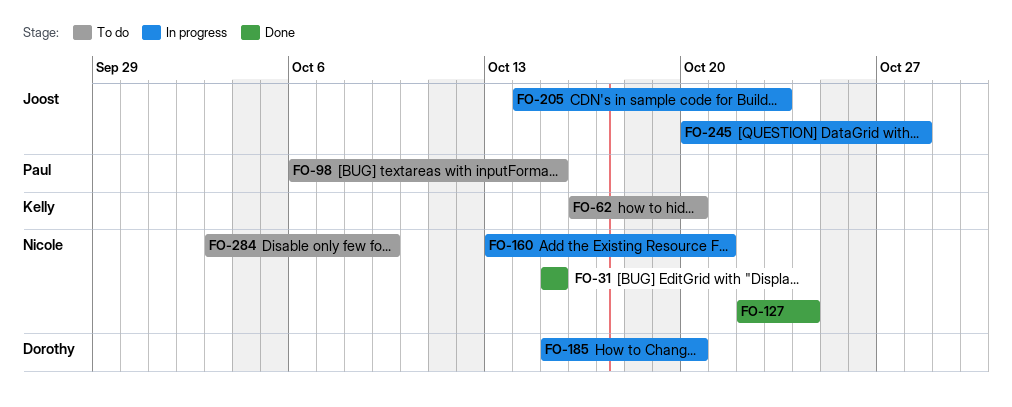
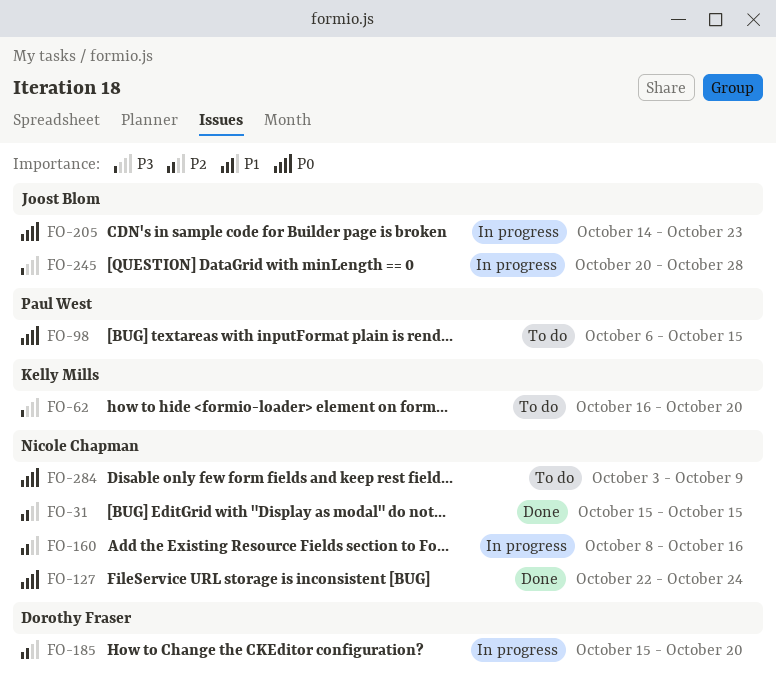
FO-160, start: Oct 13 -> Oct 8
FO-160, due: Oct 21 -> Oct 16

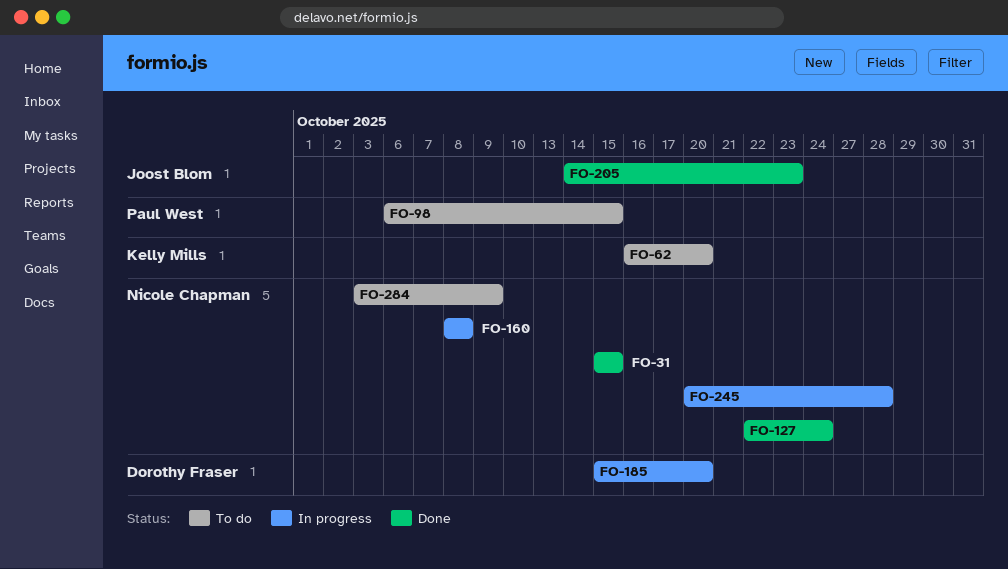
FO-160, due: Oct 16 -> Oct 8
FO-205, status: In progress -> Done
FO-245, owner: Joost Blom -> Nicole Chapman

